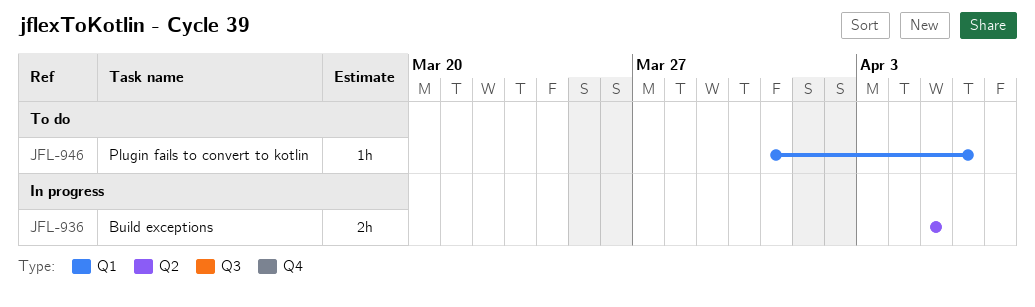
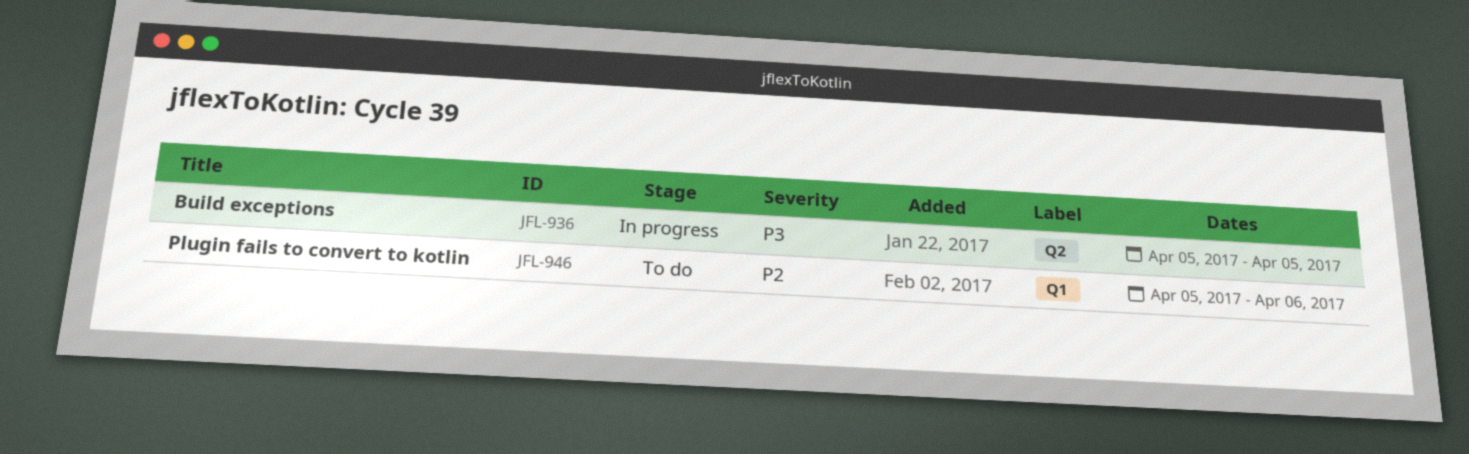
JFL-946, start: Mar 31 -> Apr 5

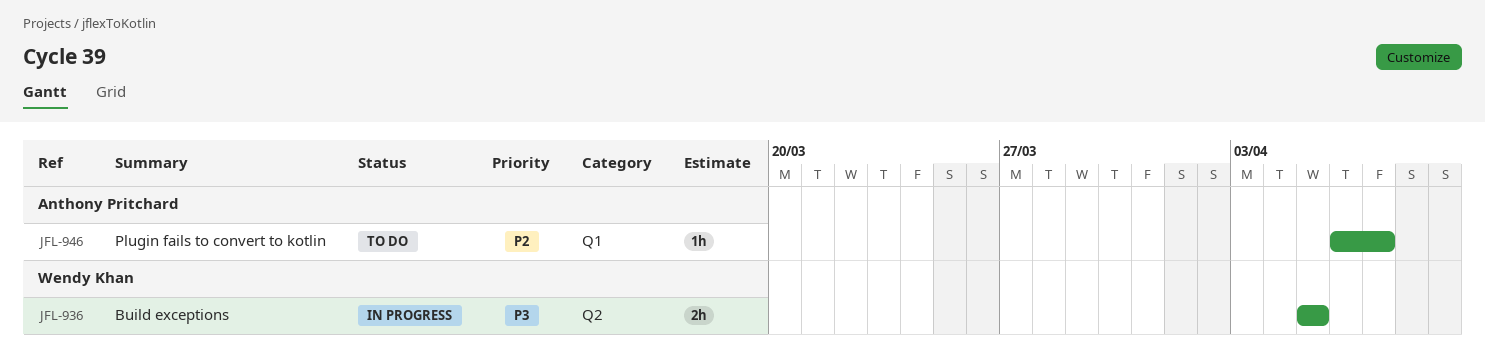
JFL-946, start: Apr 5 -> Apr 6
JFL-946, due: Apr 6 -> Apr 7

